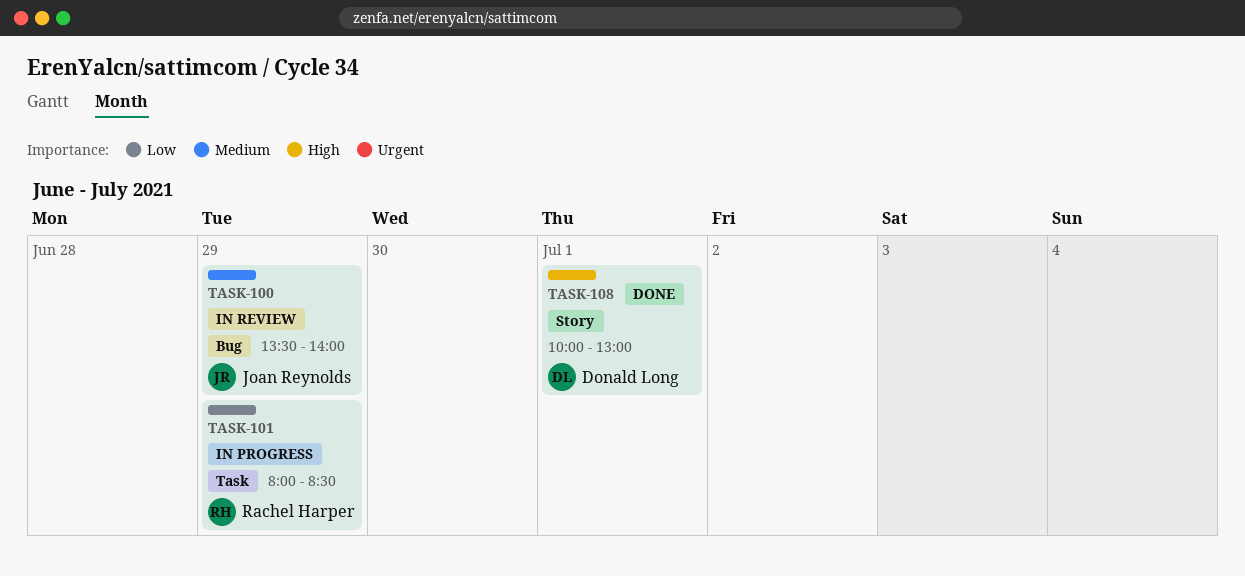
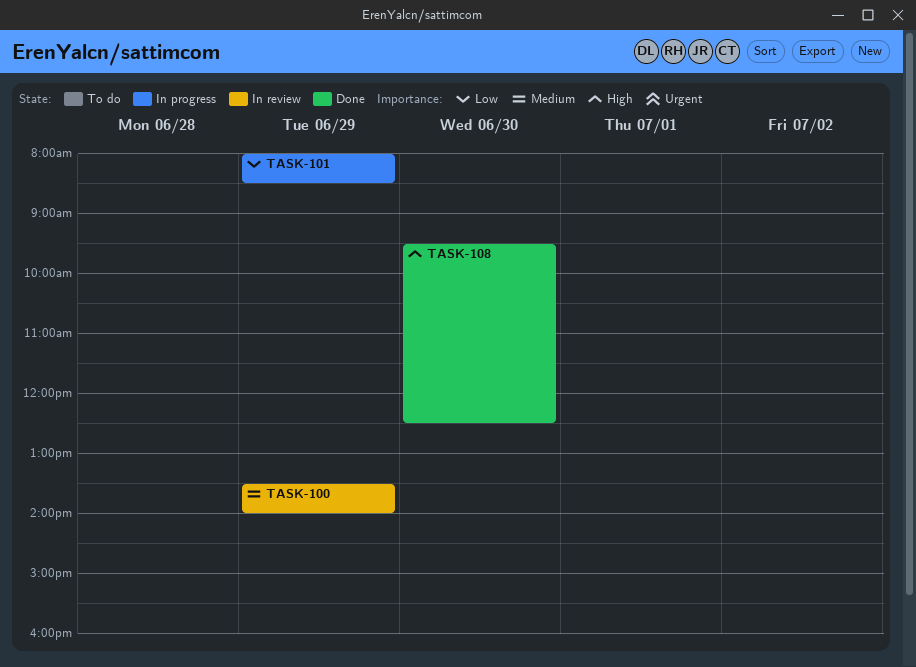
TASK-108, day: Jul 1 -> Jun 30
TASK-108, begins: 10:00 -> 09:30
TASK-108, ends: 13:00 -> 12:30

